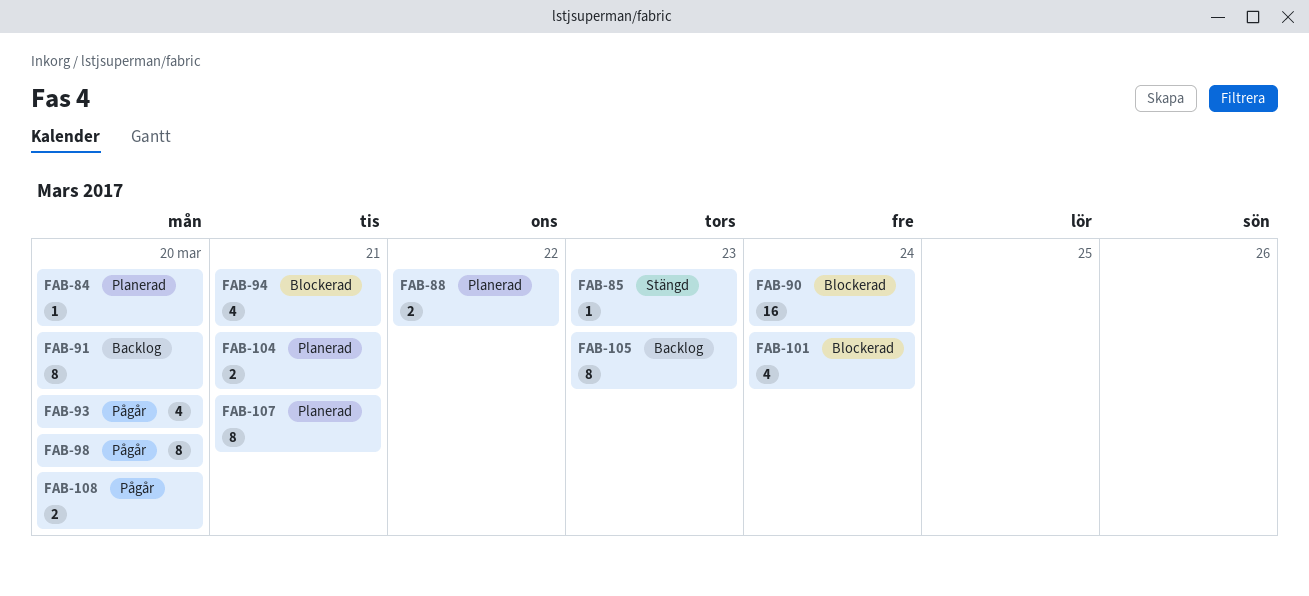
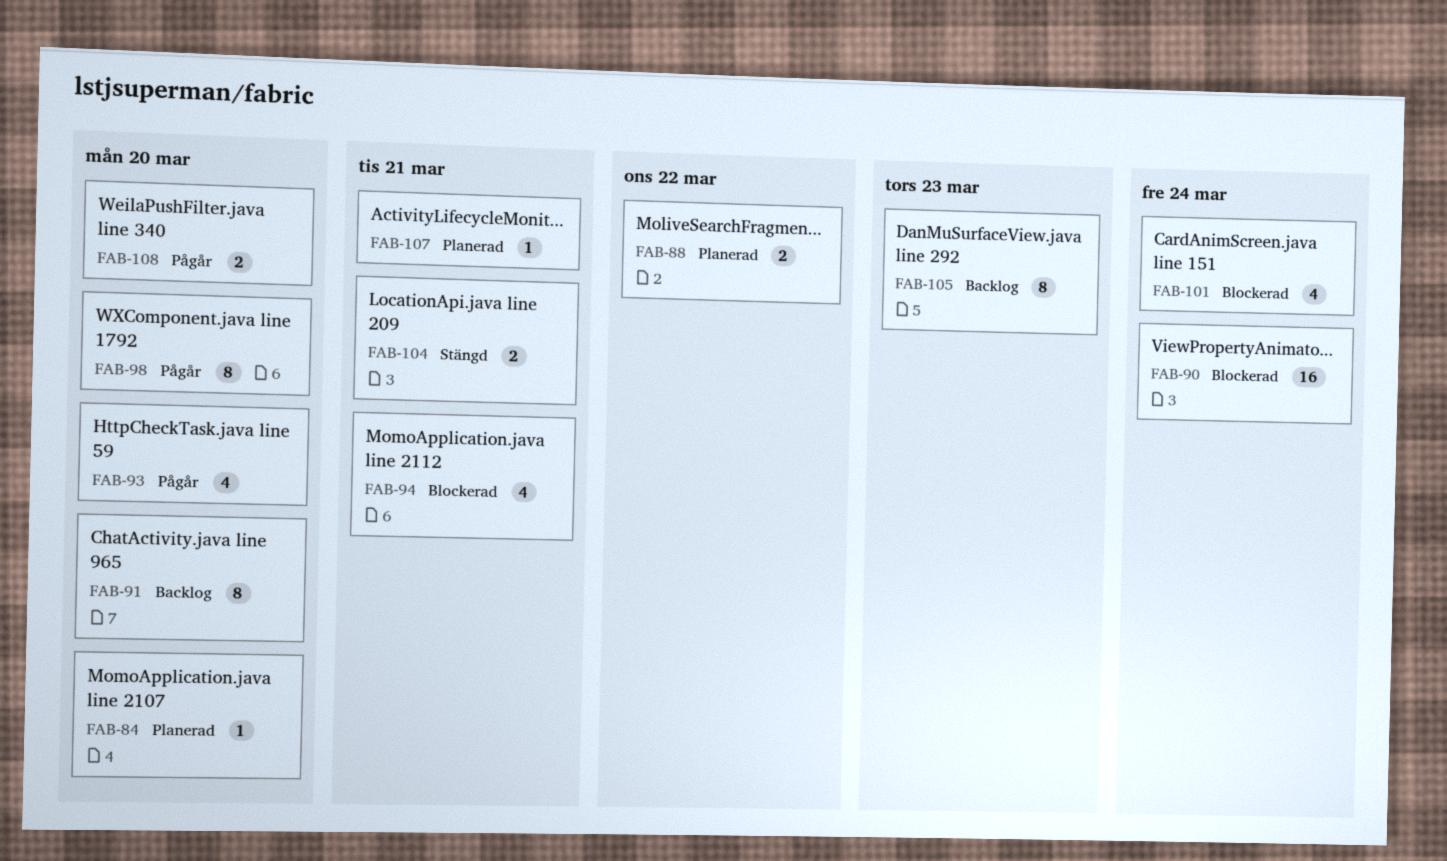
FAB-85: present -> none
FAB-104, status: Planerad -> Stängd
FAB-107, estimate: 8 -> 1

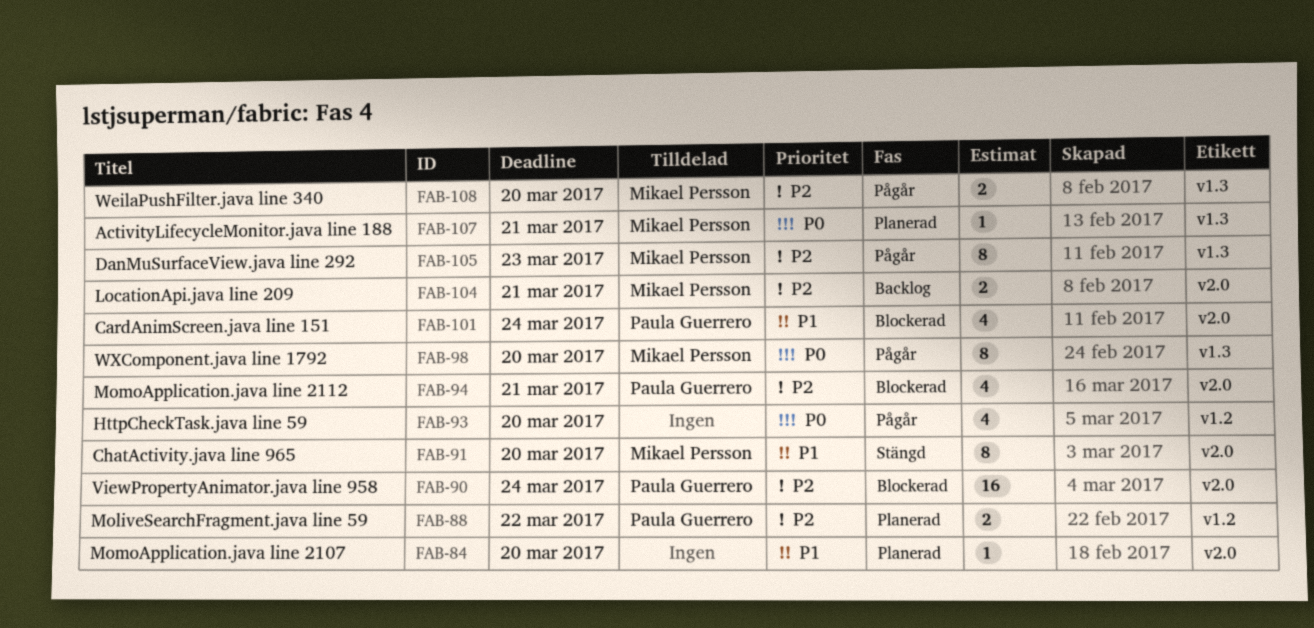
FAB-91, status: Backlog -> Stängd
FAB-104, status: Stängd -> Backlog
FAB-105, status: Backlog -> Pågår

